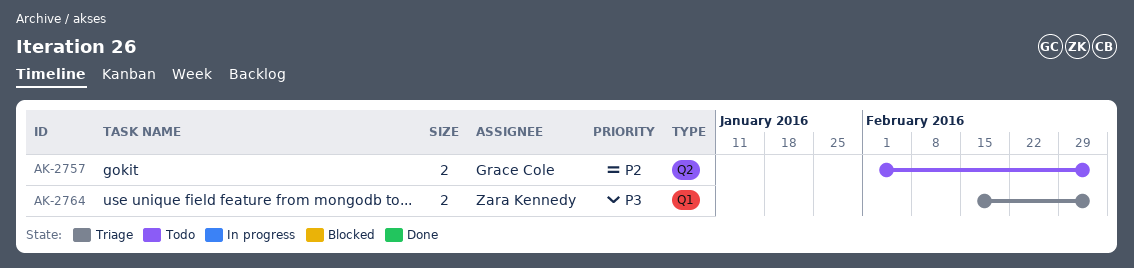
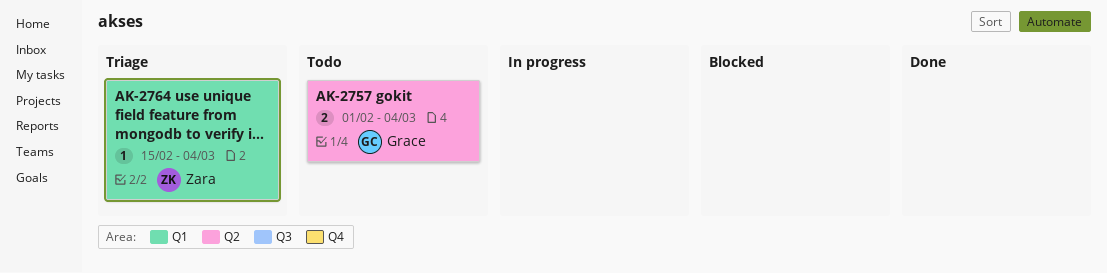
AK-2764, estimate: 2 -> 1

